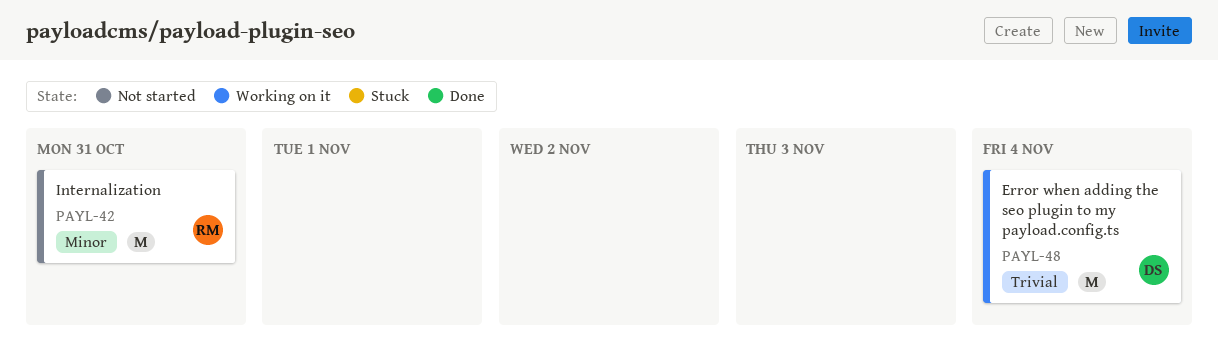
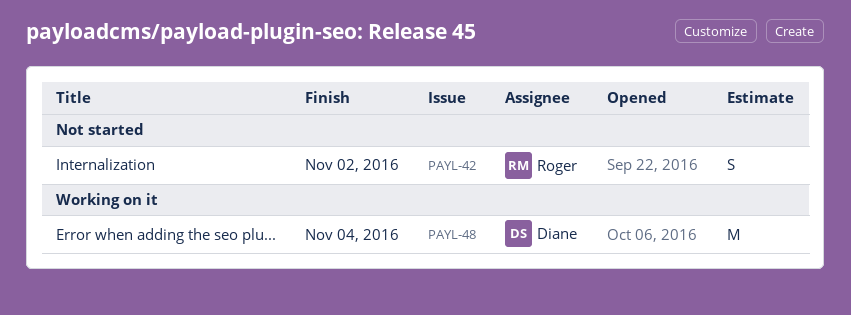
PAYL-42, estimate: M -> S
PAYL-42, due: Oct 31 -> Nov 2

